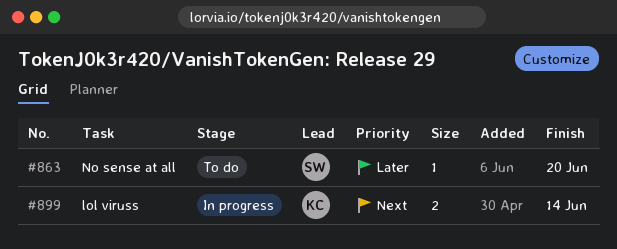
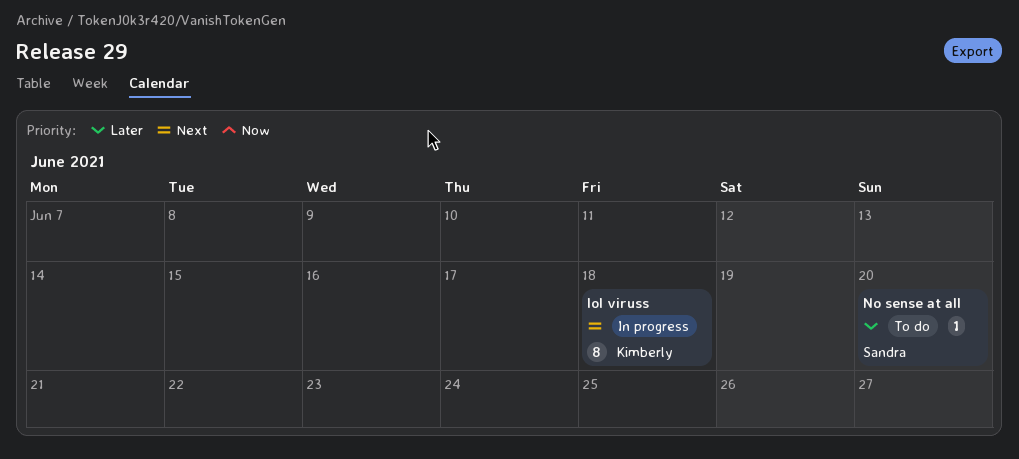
lol viruss, estimate: 2 -> 8
lol viruss, due: Jun 14 -> Jun 18

